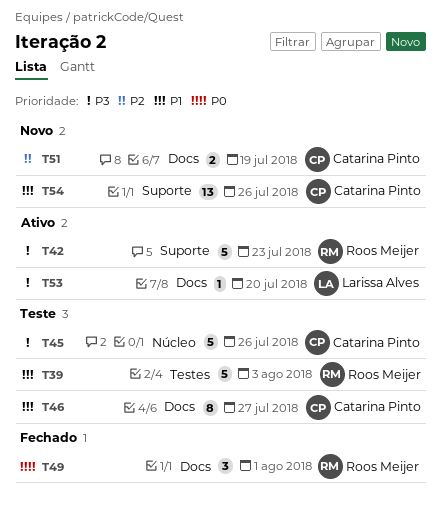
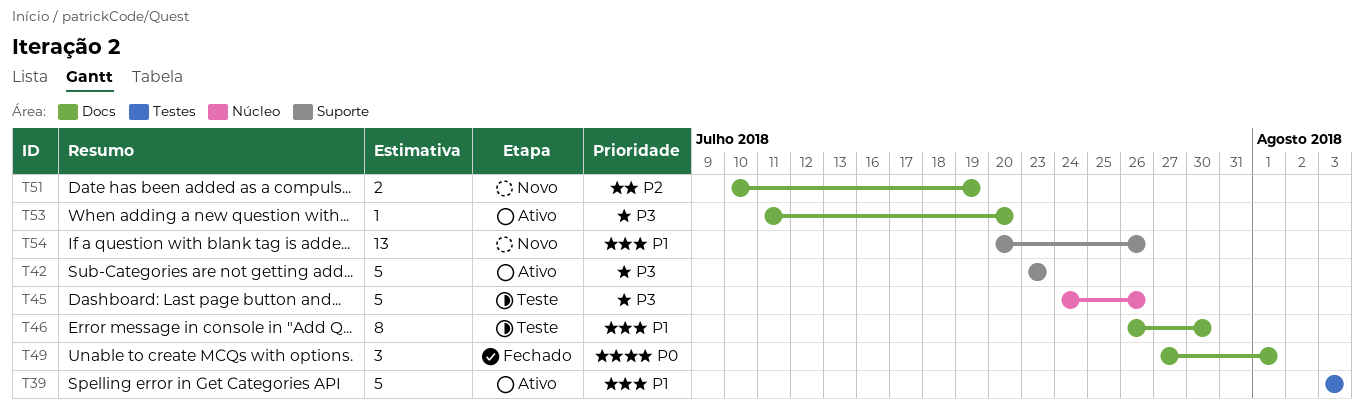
T39, status: Teste -> Ativo
T46, due: Jul 27 -> Jul 30

